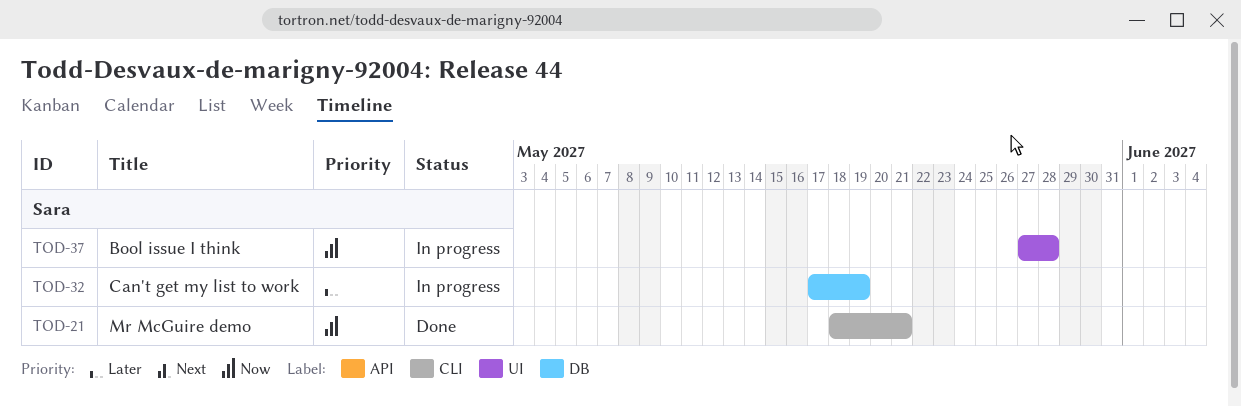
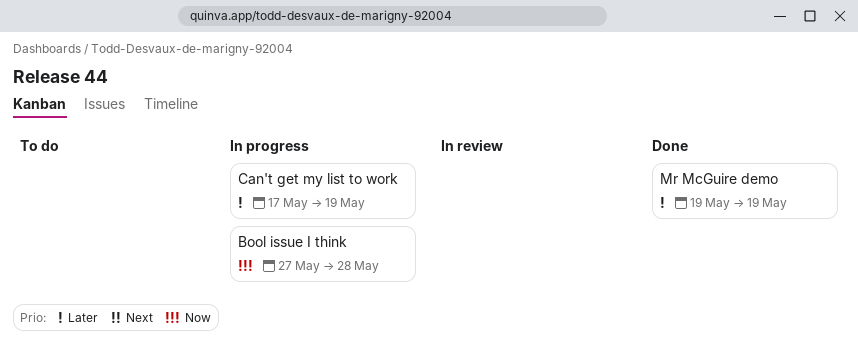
Mr McGuire demo, priority: Now -> Later
Mr McGuire demo, start: May 18 -> May 19
Mr McGuire demo, due: May 21 -> May 19

